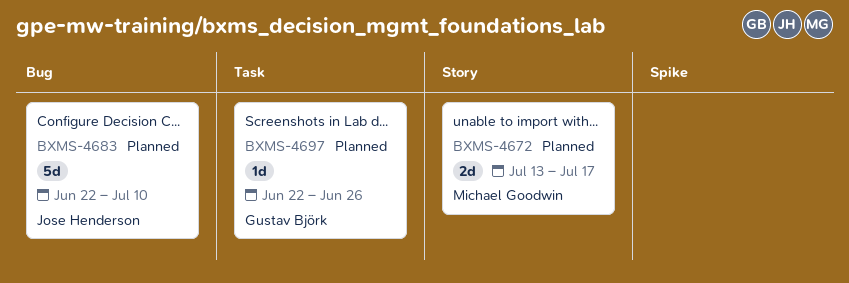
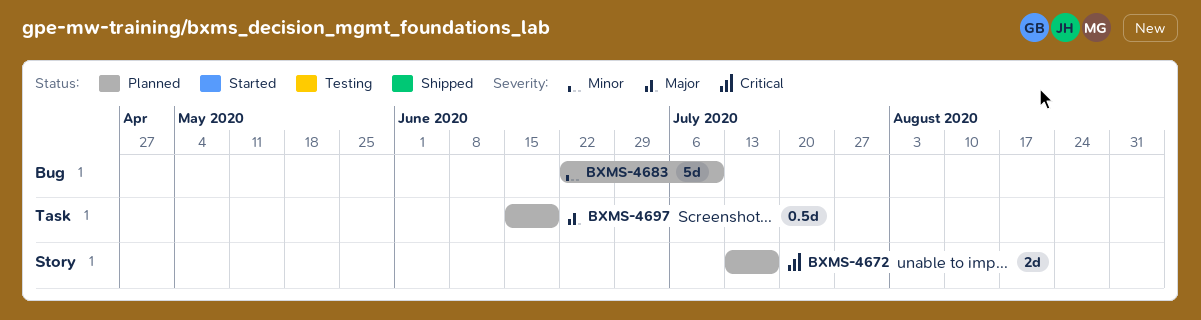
BXMS-4697, estimate: 1d -> 0.5d
BXMS-4697, start: Jun 22 -> Jun 15
BXMS-4697, due: Jun 26 -> Jun 19

